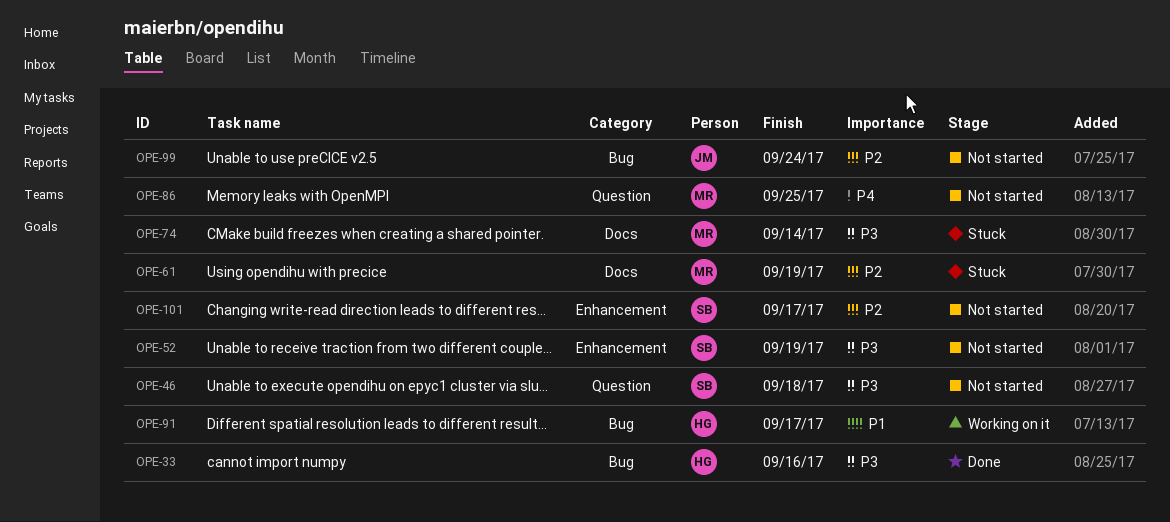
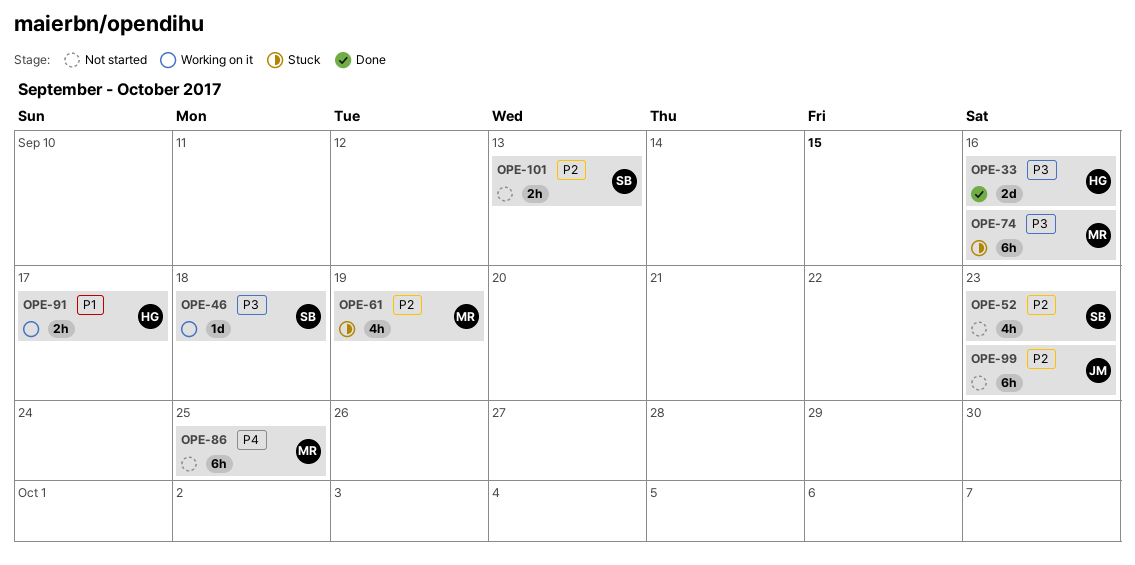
OPE-46, status: Not started -> Working on it
OPE-52, priority: P3 -> P2
OPE-52, due: Sep 19 -> Sep 23
OPE-74, due: Sep 14 -> Sep 16
OPE-99, due: Sep 24 -> Sep 23
OPE-101, due: Sep 17 -> Sep 13

